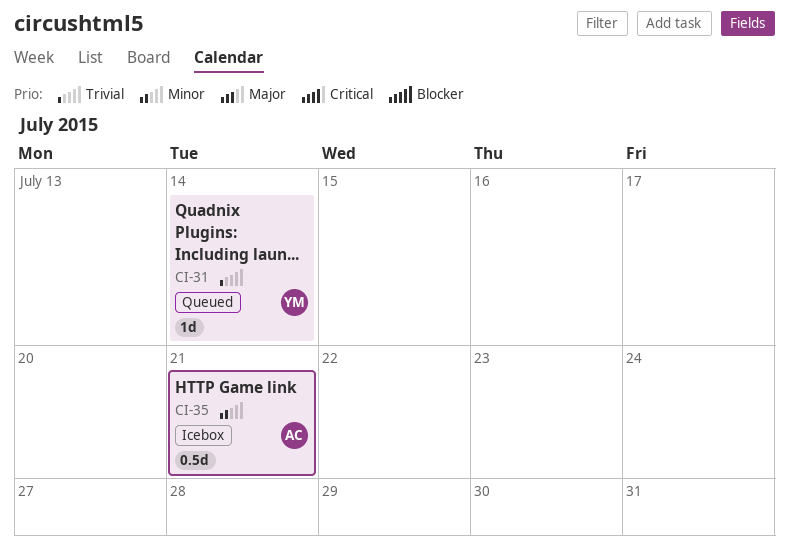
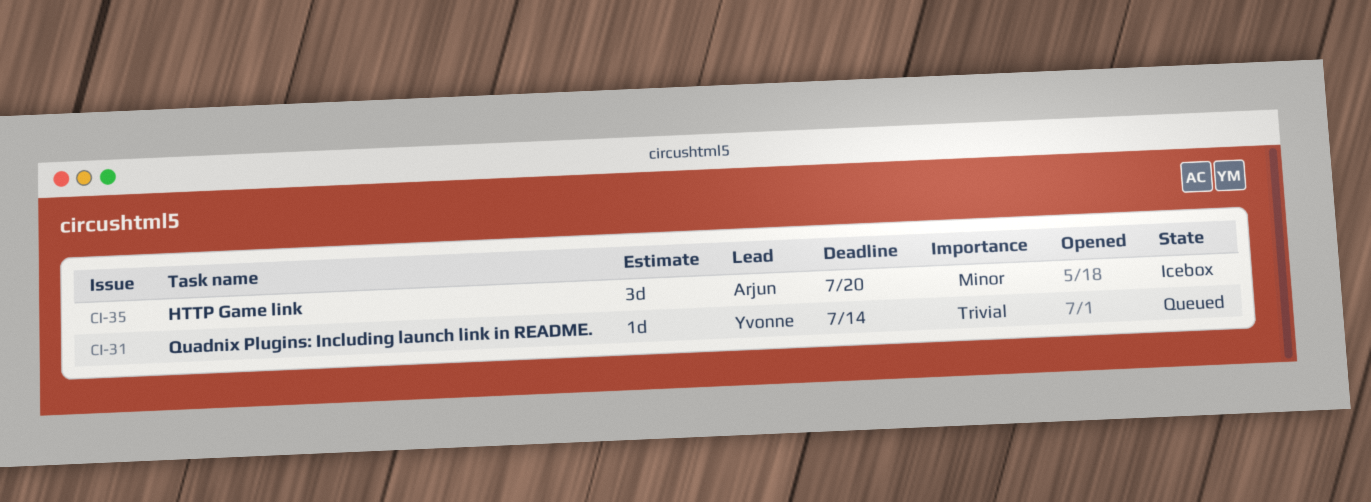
CI-35, estimate: 0.5d -> 3d
CI-35, due: Jul 21 -> Jul 20

